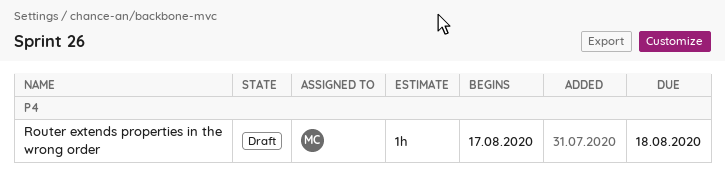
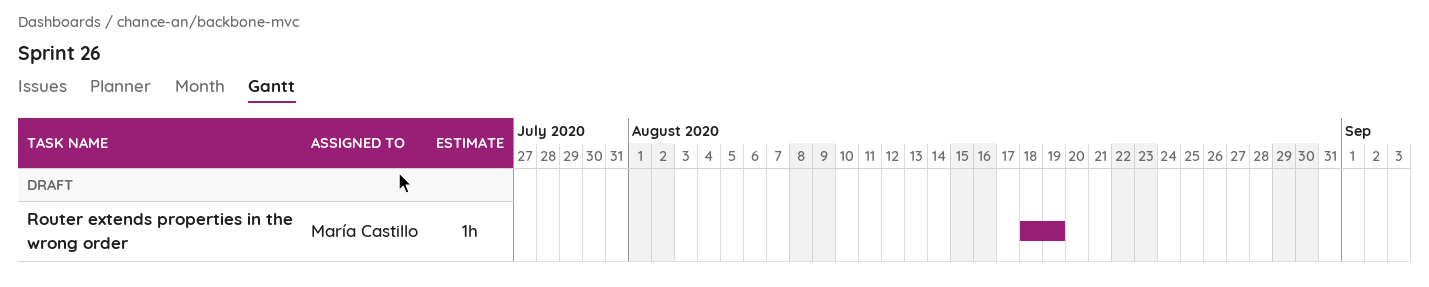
Router extends properties in the wrong order, start: Aug 17 -> Aug 18
Router extends properties in the wrong order, due: Aug 18 -> Aug 19

